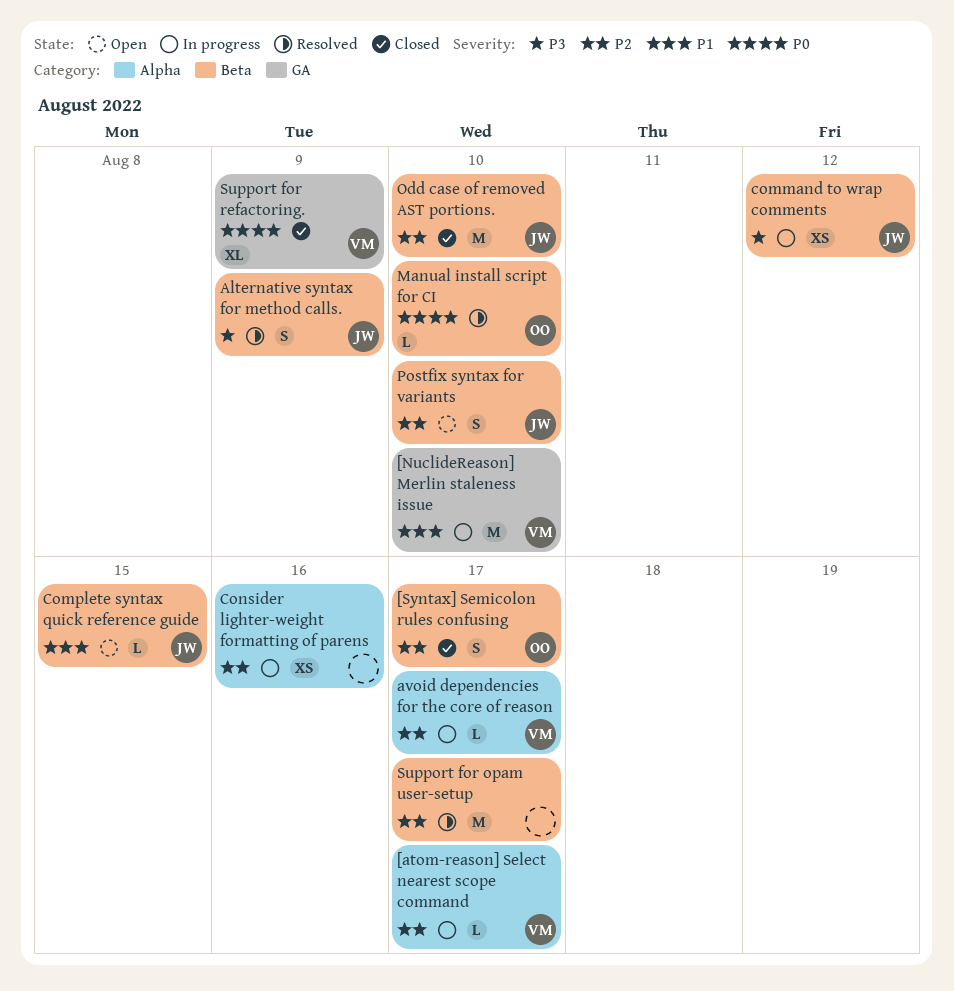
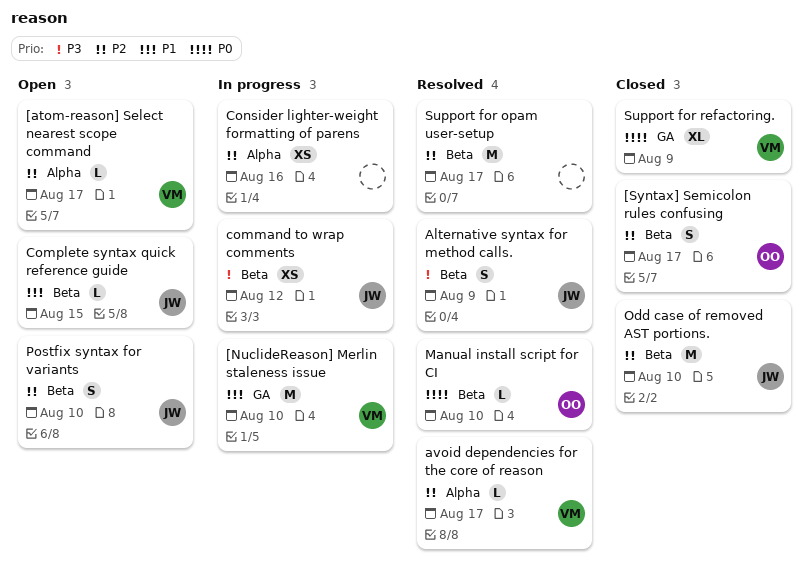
[atom-reason] Select nearest scope command, status: In progress -> Open
avoid dependencies for the core of reason, status: In progress -> Resolved

